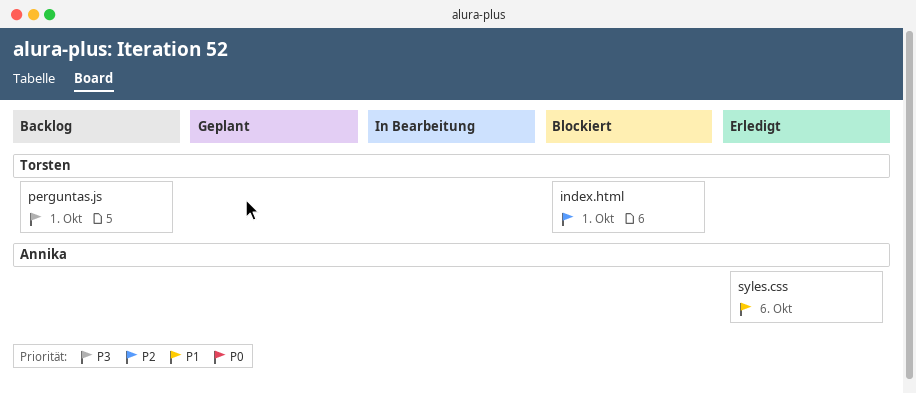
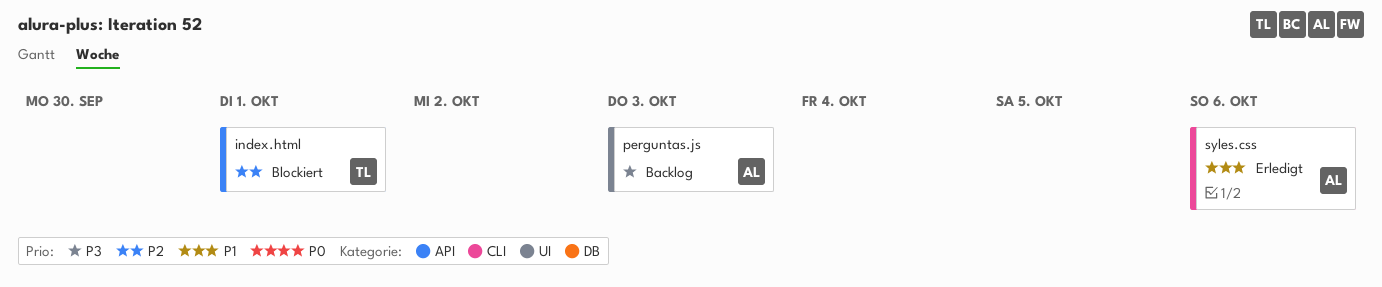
perguntas.js, owner: Torsten -> Annika
perguntas.js, due: Oct 1 -> Oct 3

